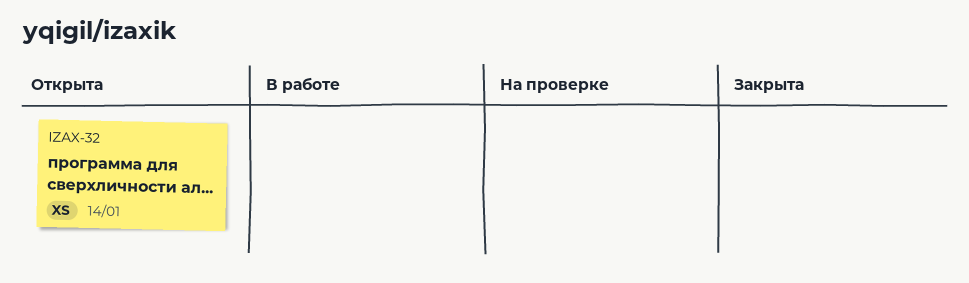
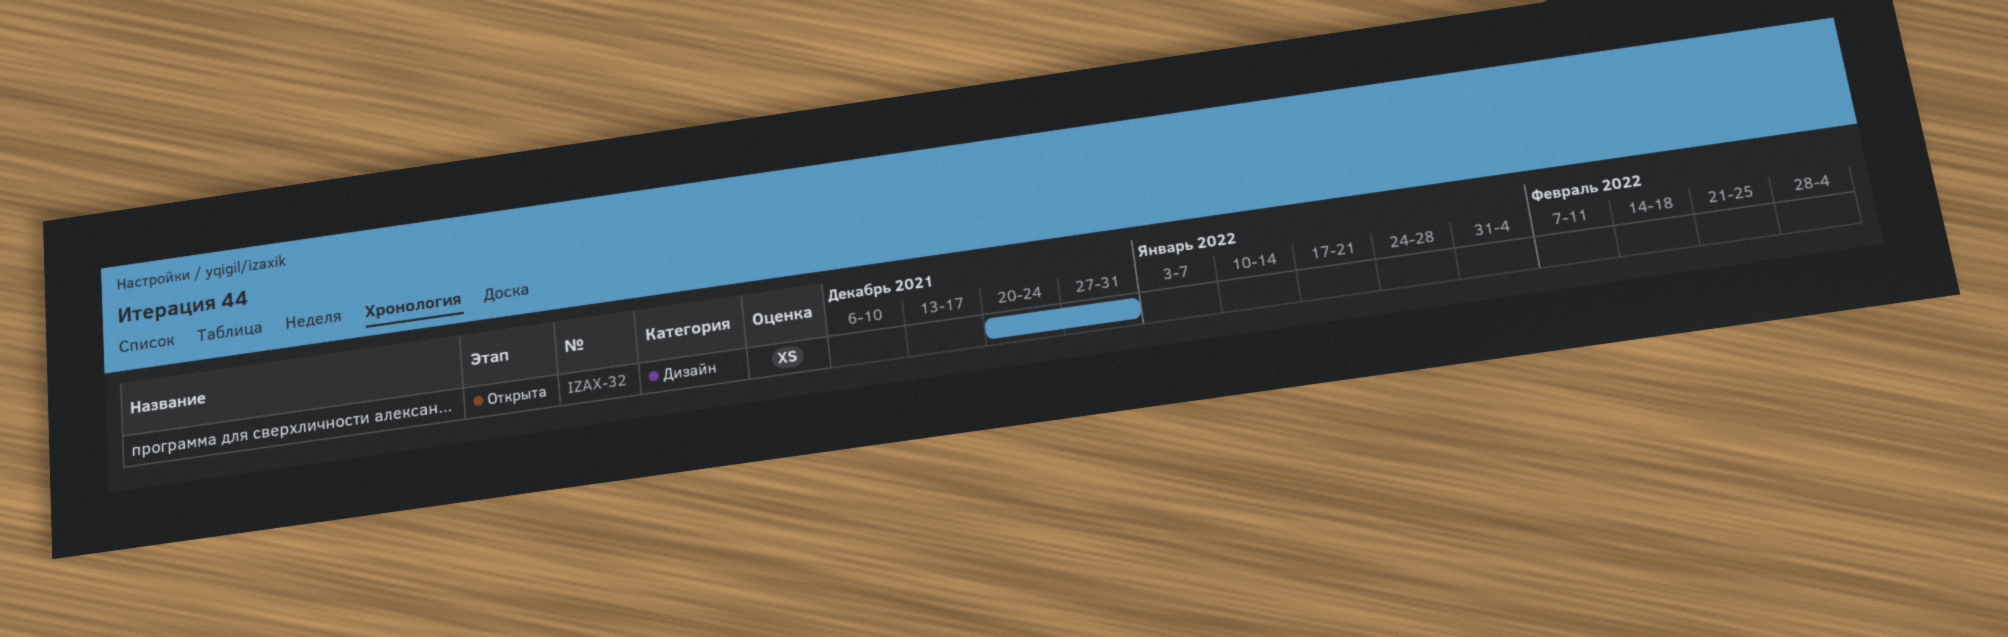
IZAX-32, due: Jan 14 -> Dec 31

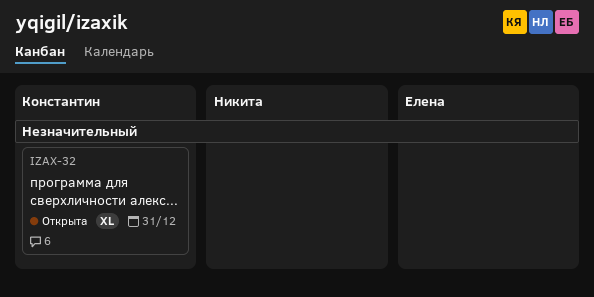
IZAX-32, estimate: XS -> XL

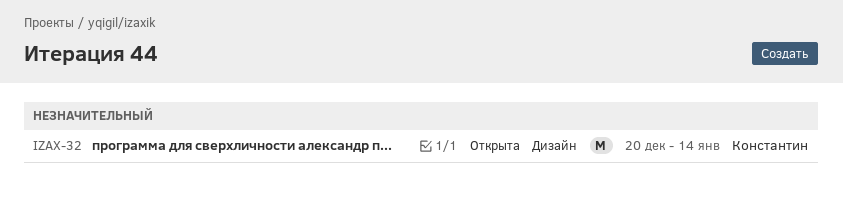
IZAX-32, estimate: XL -> M
IZAX-32, due: Dec 31 -> Jan 14

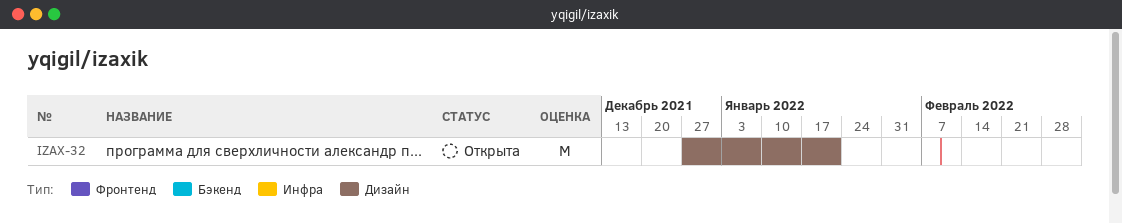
IZAX-32, start: Dec 20 -> Dec 27
IZAX-32, due: Jan 14 -> Jan 21

